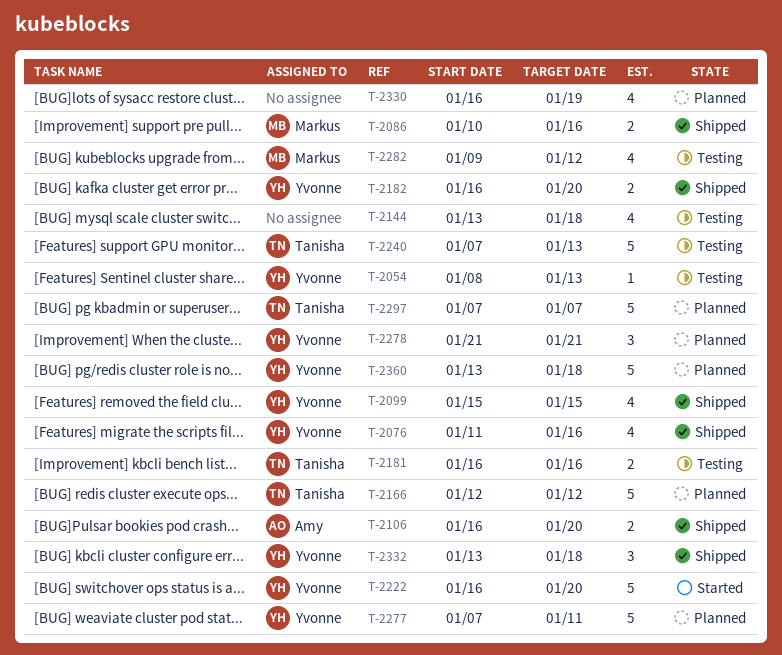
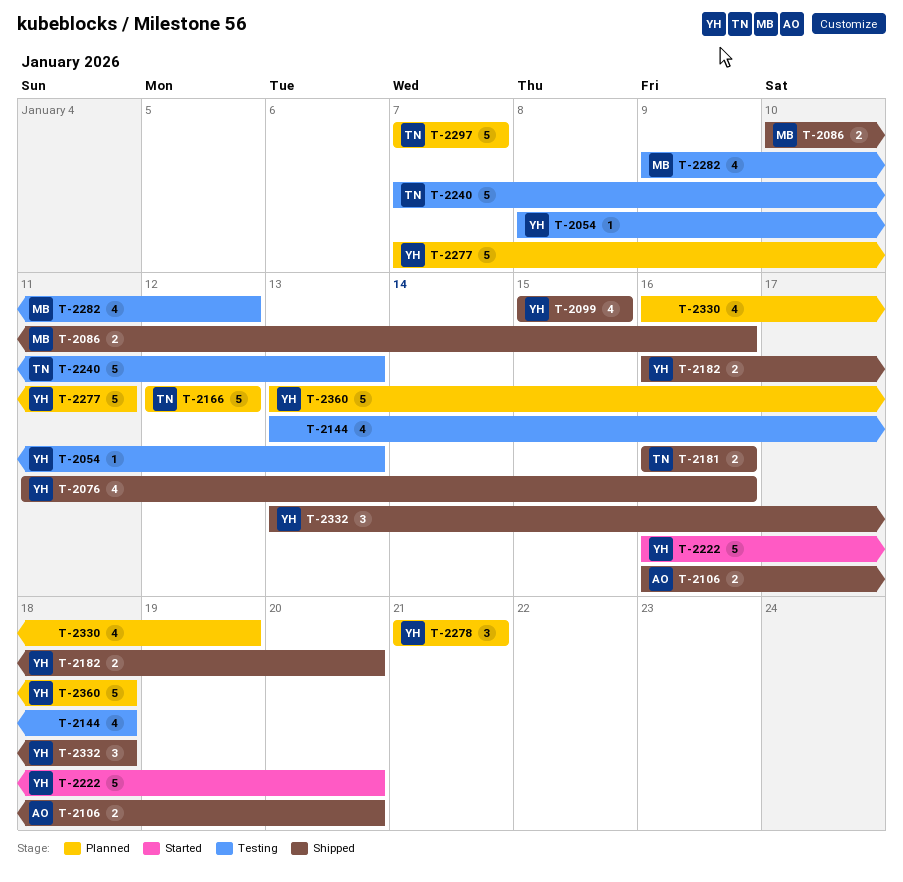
T-2181, status: Testing -> Shipped

